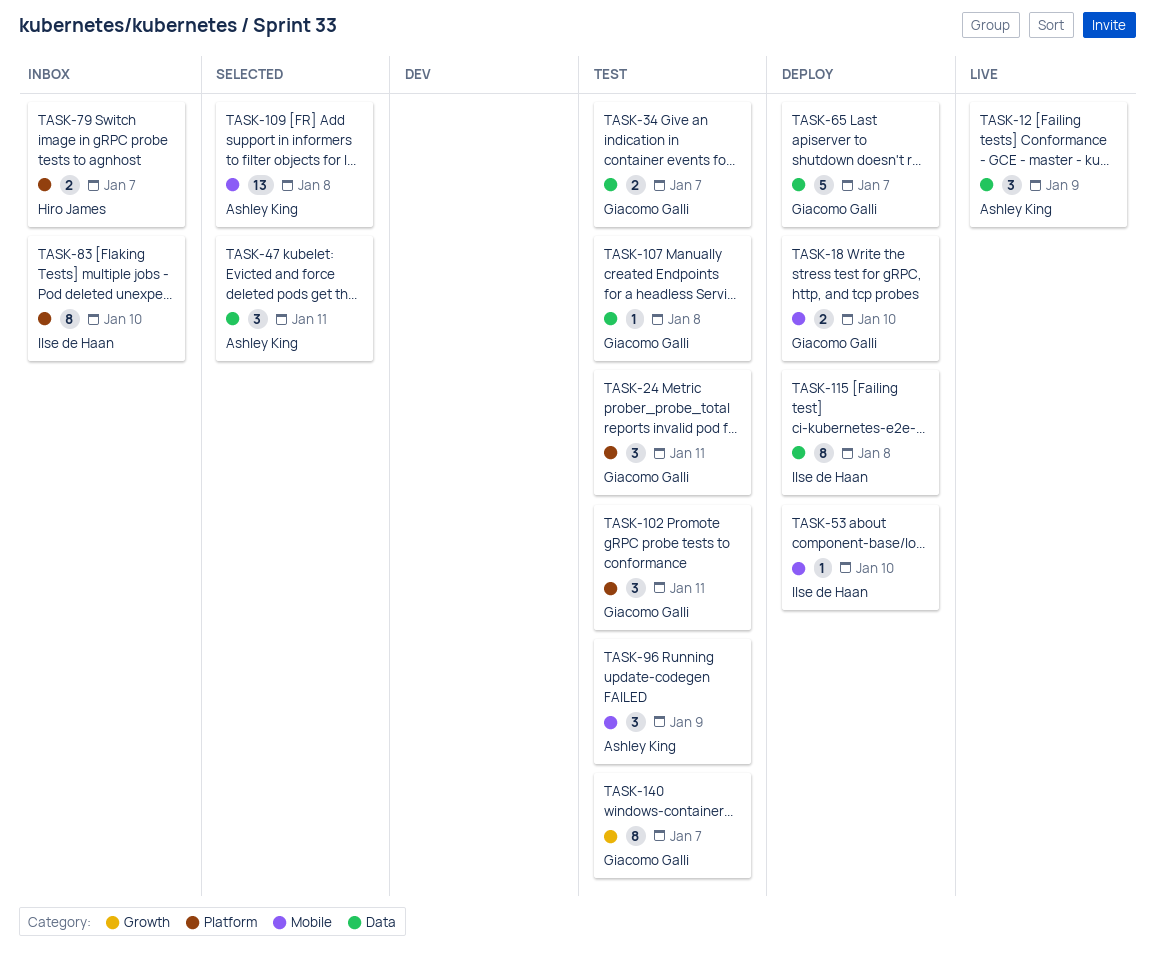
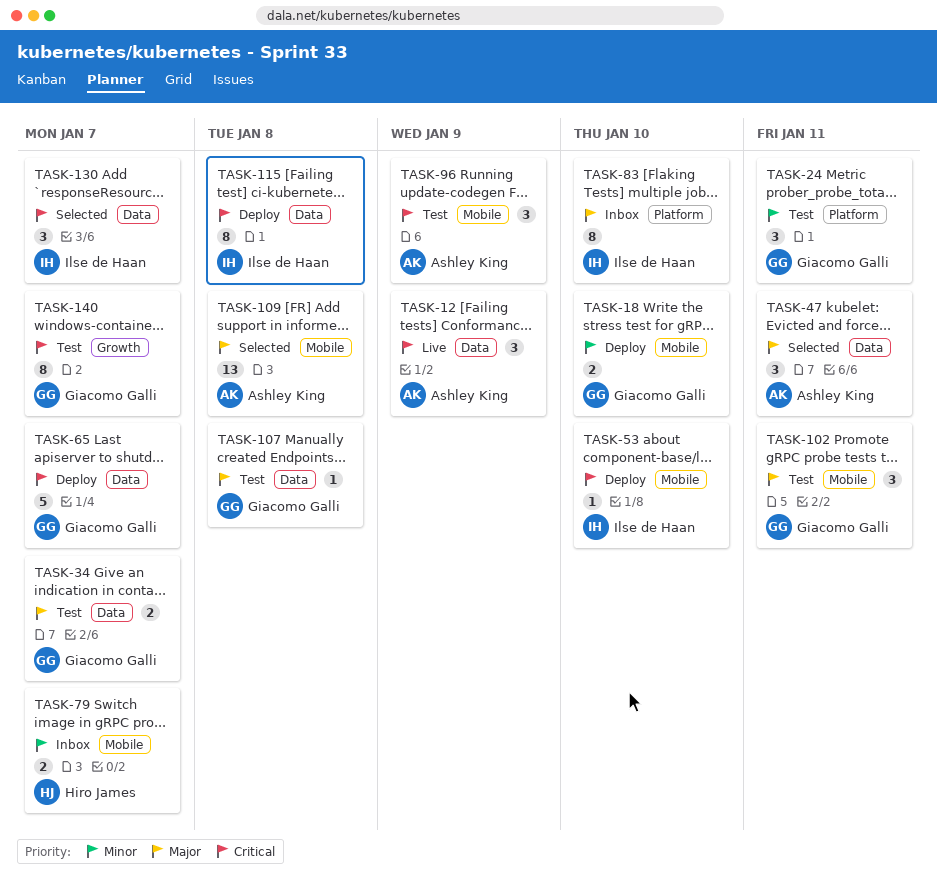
TASK-79, label: Platform -> Mobile
TASK-102, label: Platform -> Mobile
TASK-130: none -> present

